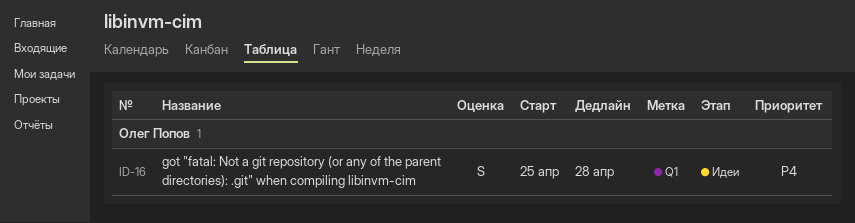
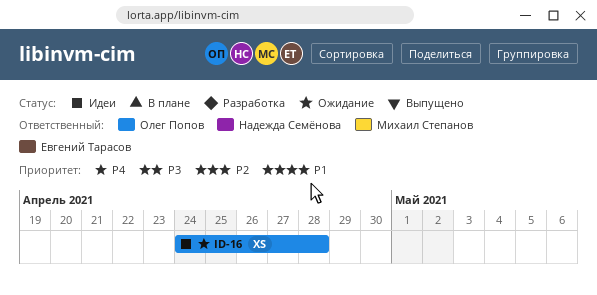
ID-16, estimate: S -> XS
ID-16, start: Apr 25 -> Apr 24

